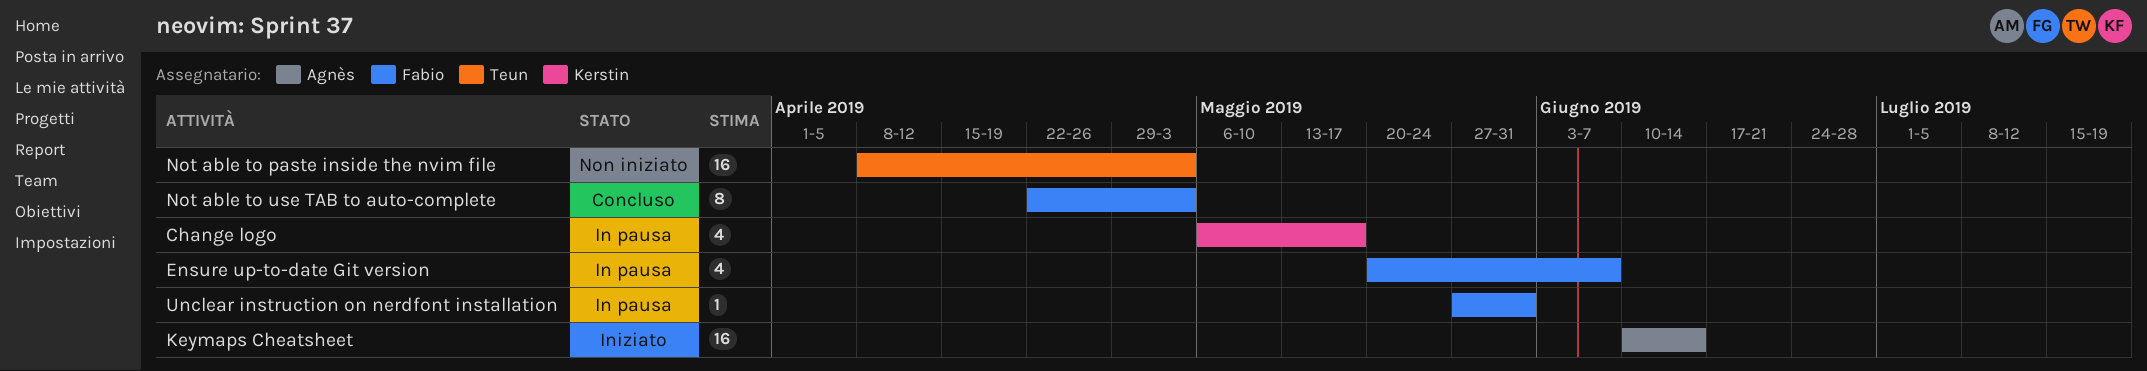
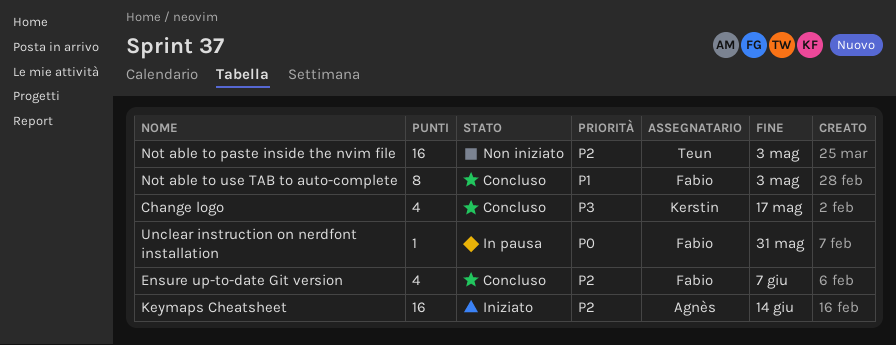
Change logo, status: In pausa -> Concluso
Ensure up-to-date Git version, status: In pausa -> Concluso

